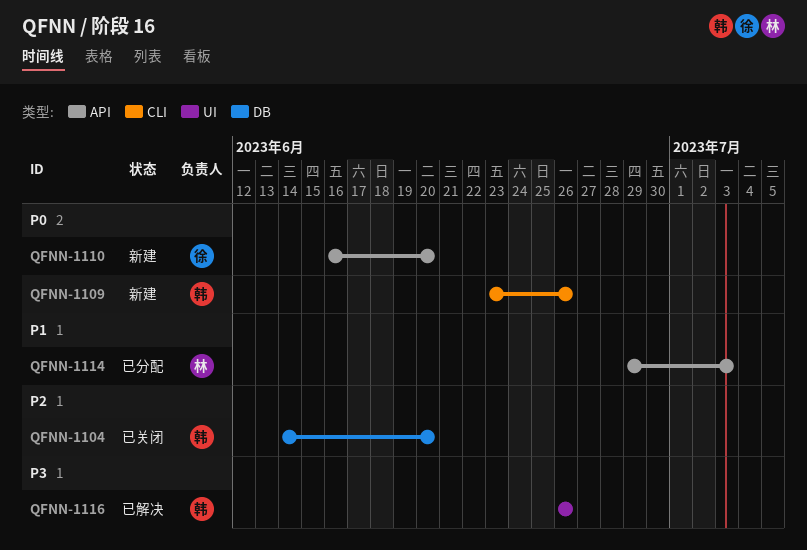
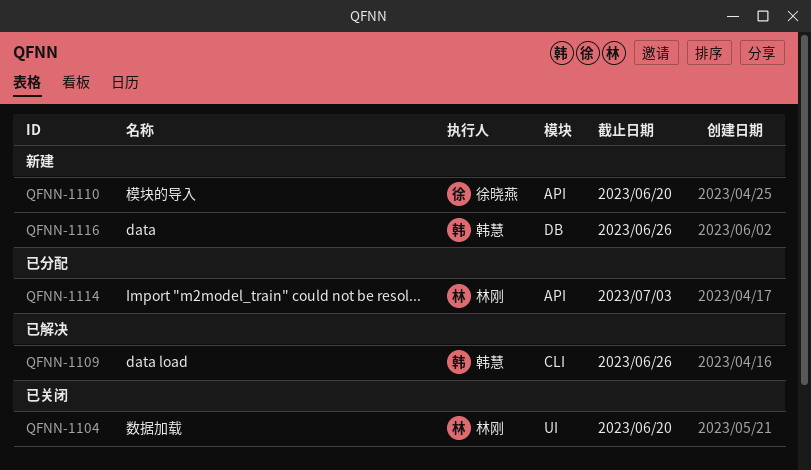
QFNN-1104, owner: 韩慧 -> 林刚
QFNN-1104, label: DB -> UI
QFNN-1109, status: 新建 -> 已解决
QFNN-1116, status: 已解决 -> 新建
QFNN-1116, label: UI -> DB

